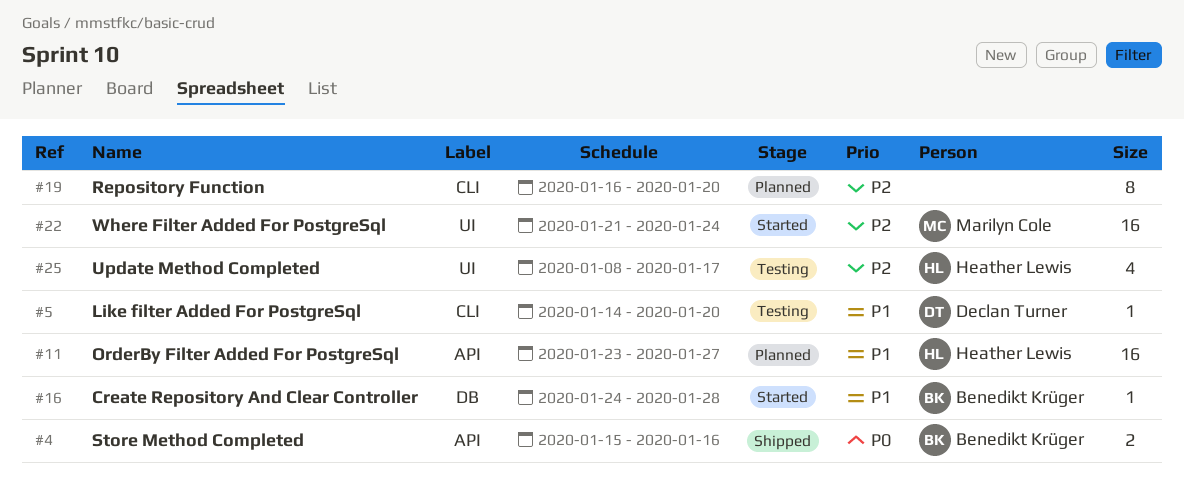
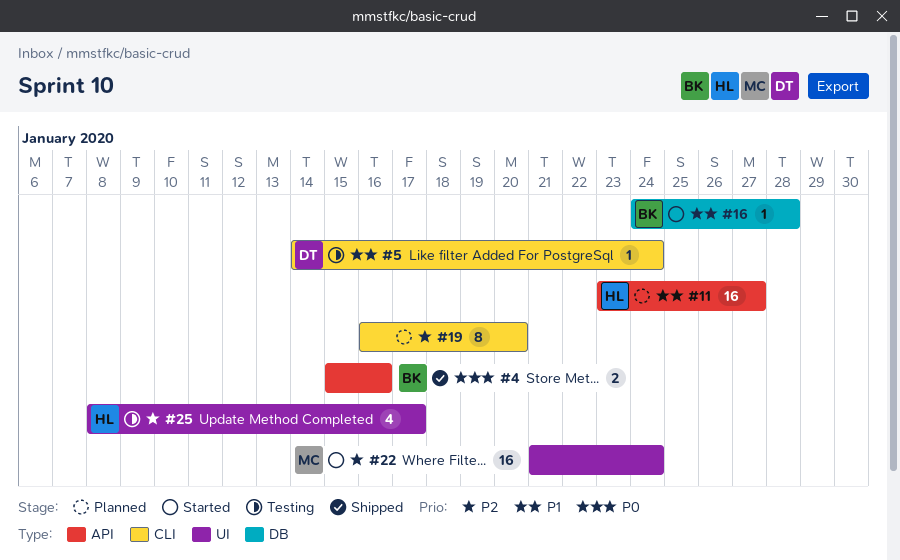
#5, due: Jan 20 -> Jan 24

